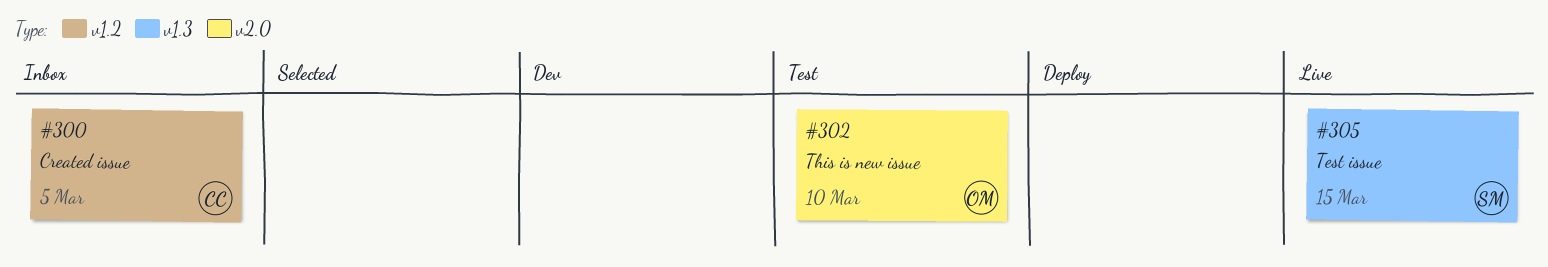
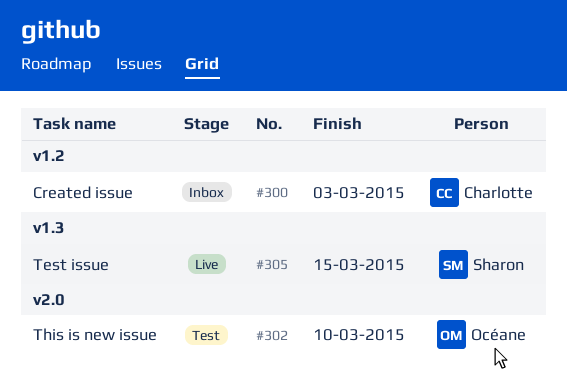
#300, due: Mar 5 -> Mar 3

